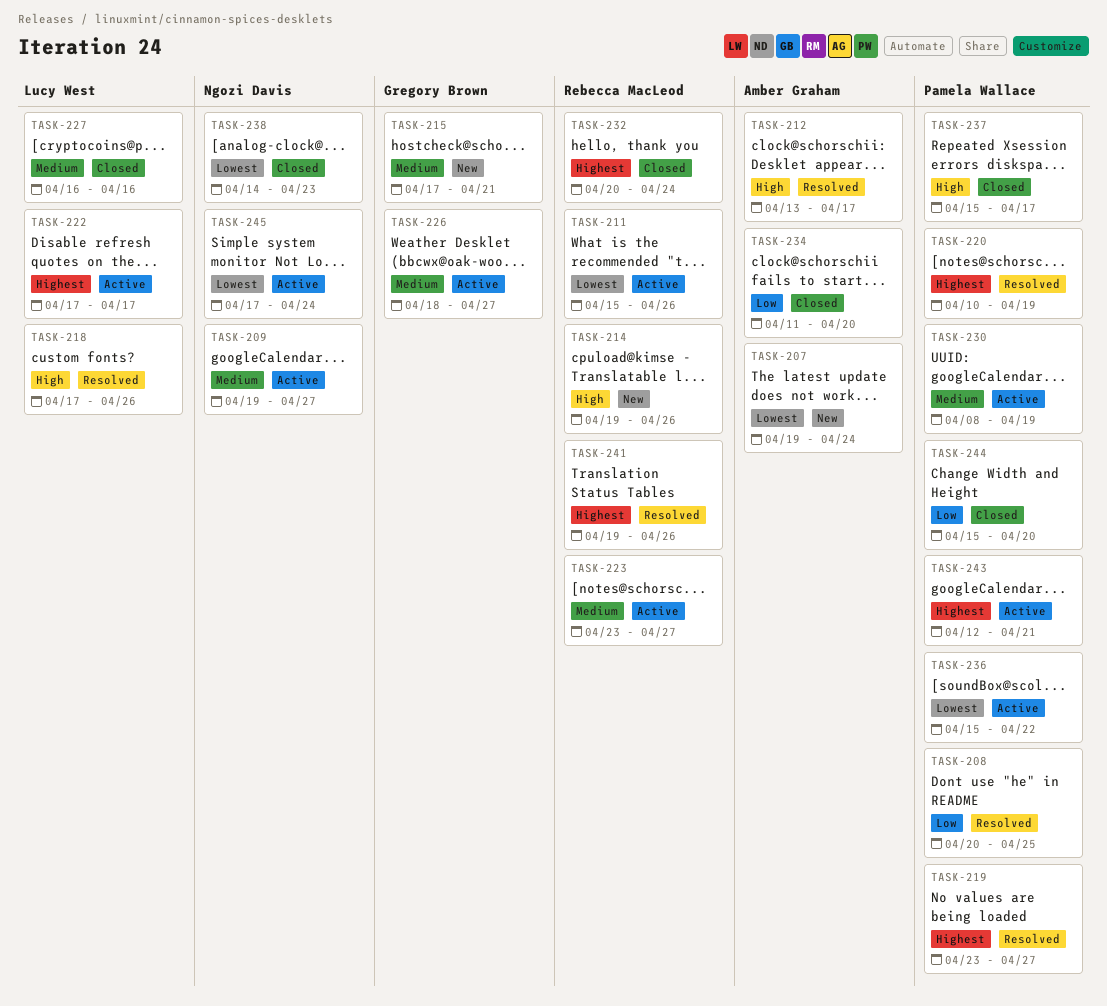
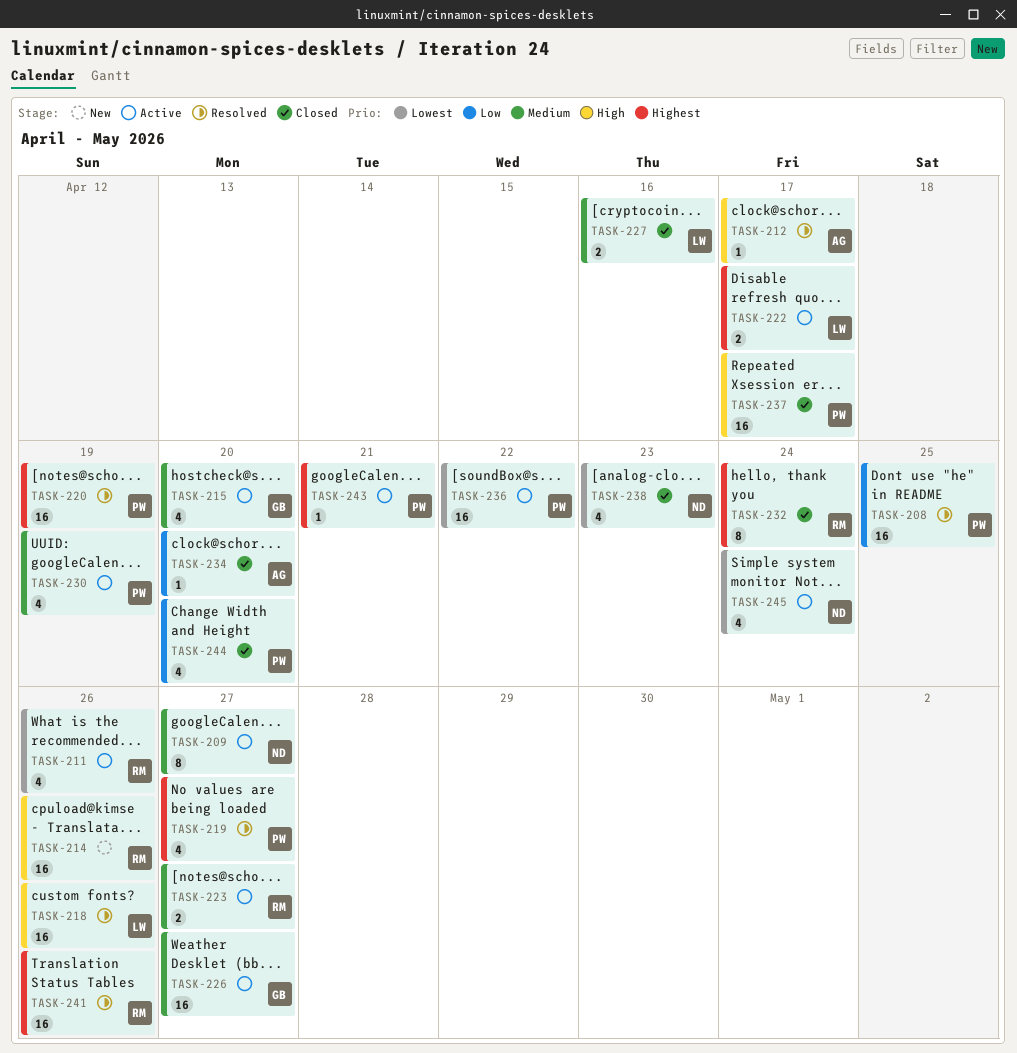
TASK-207: present -> none
TASK-215, status: New -> Active
TASK-215, due: Apr 21 -> Apr 20

